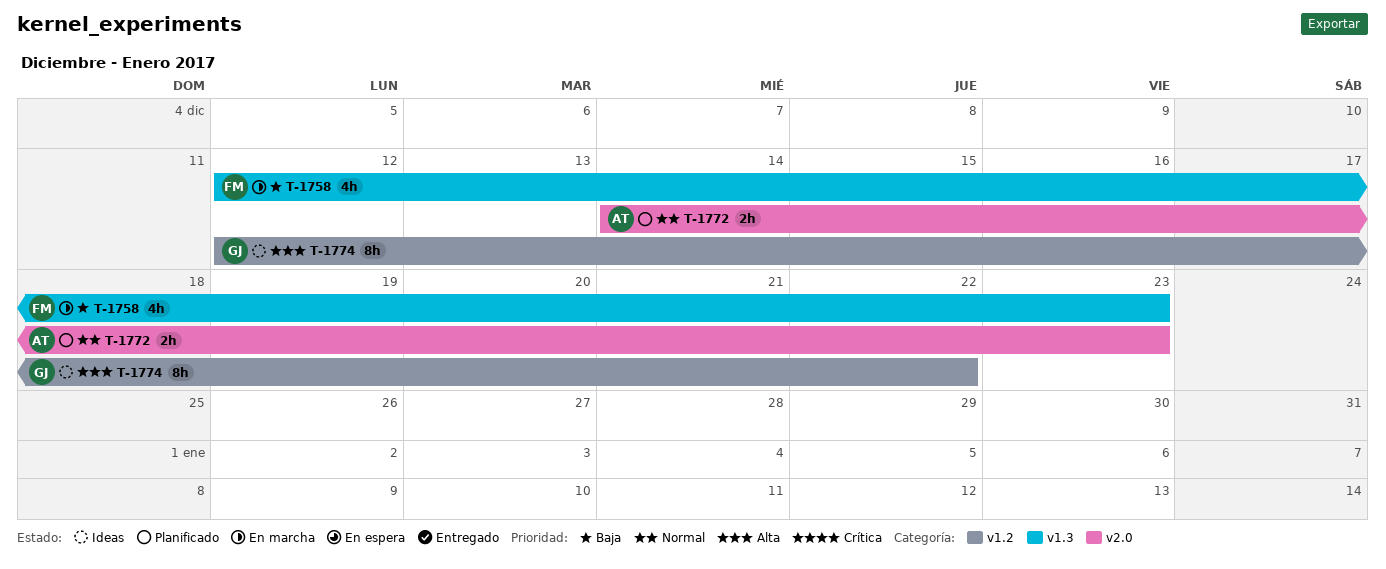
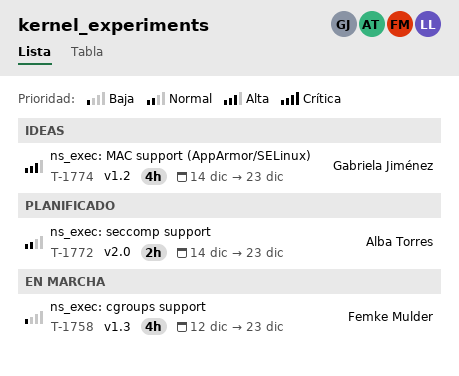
T-1774, estimate: 8h -> 4h
T-1774, start: Dec 12 -> Dec 14
T-1774, due: Dec 22 -> Dec 23

